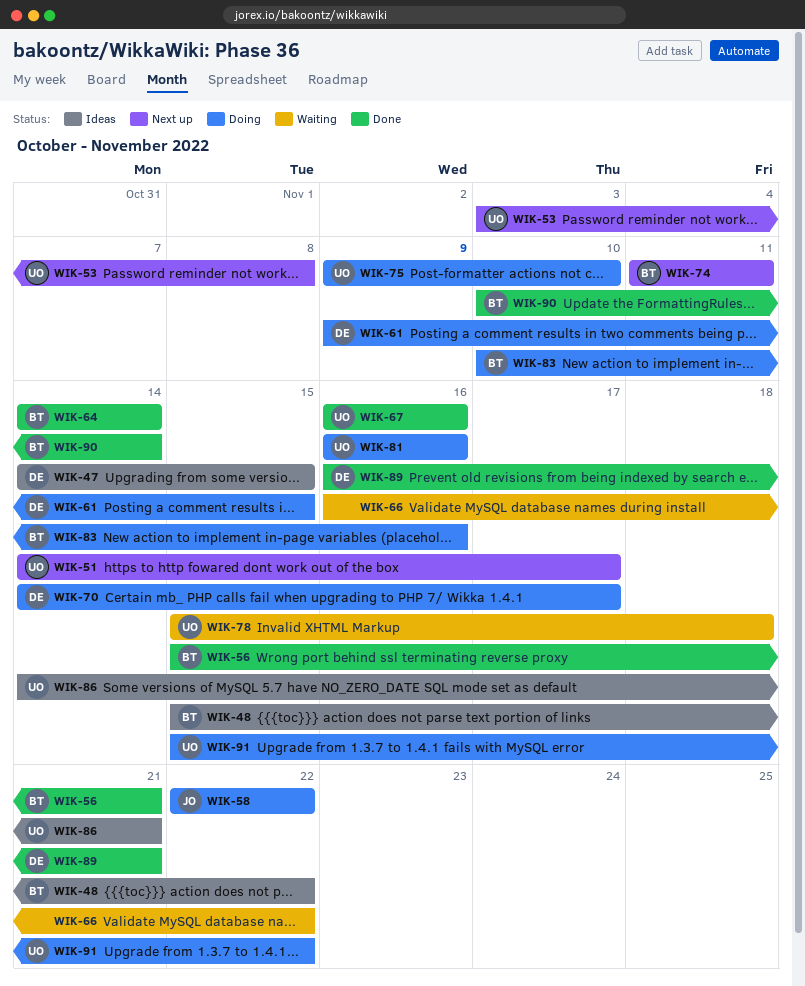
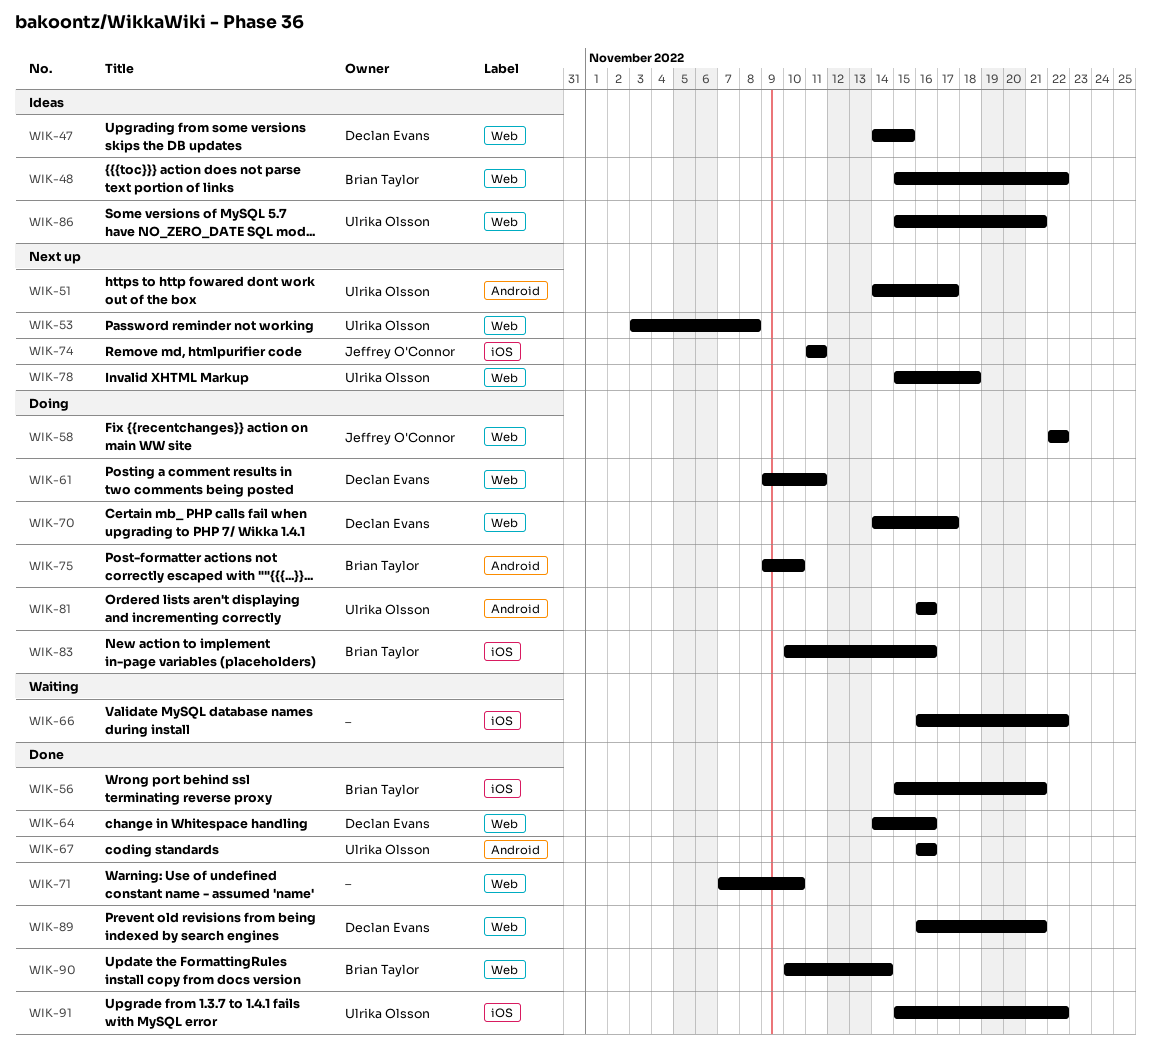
WIK-61, due: Nov 15 -> Nov 11
WIK-64, owner: Brian Taylor -> Declan Evans
WIK-64, due: Nov 14 -> Nov 16
WIK-71: none -> present
WIK-74, owner: Brian Taylor -> Jeffrey O'Connor
WIK-75, owner: Ulrika Olsson -> Brian Taylor
WIK-78, status: Waiting -> Next up
WIK-86, start: Nov 14 -> Nov 15
WIK-91, status: Doing -> Done

